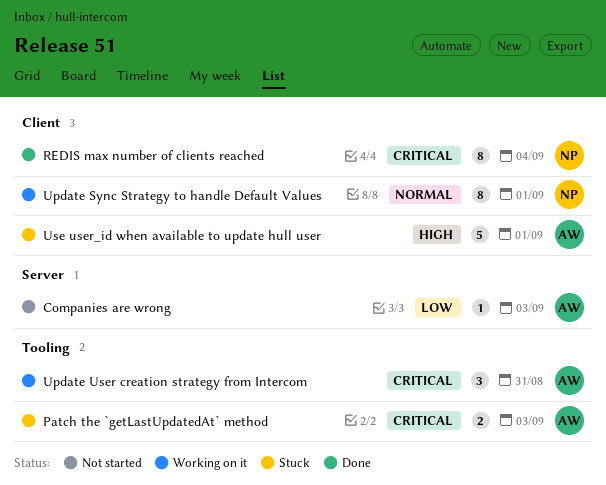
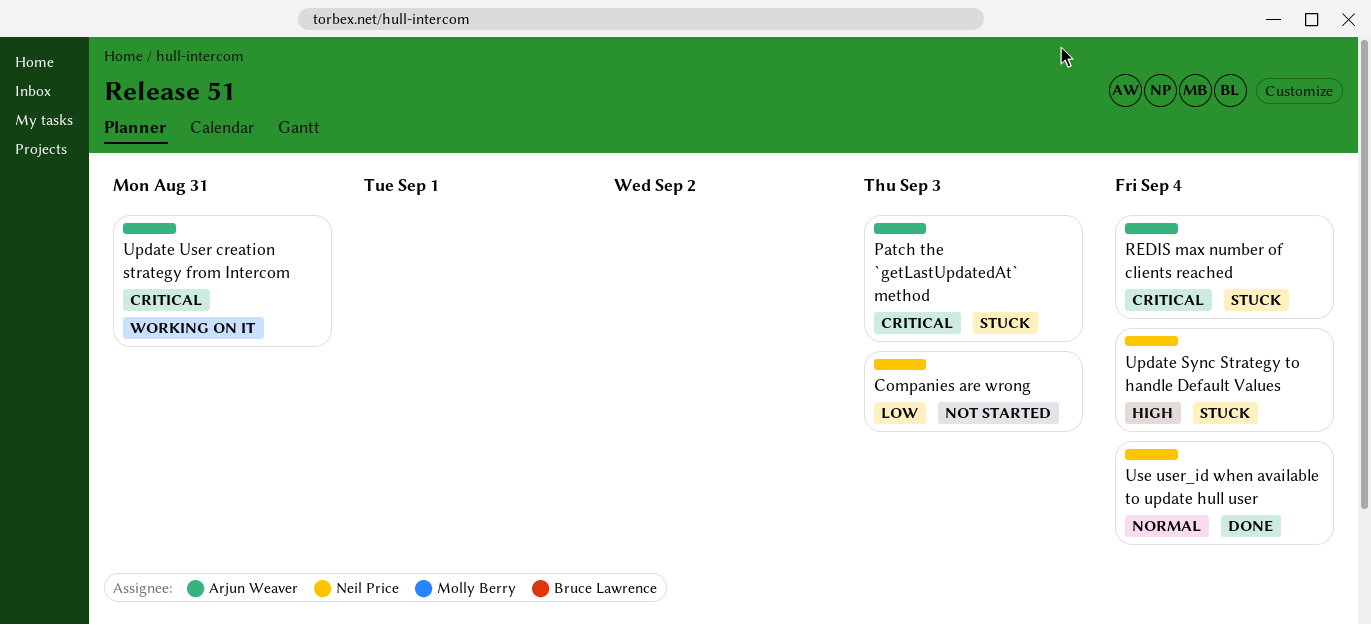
Companies are wrong, owner: Arjun Weaver -> Neil Price
REDIS max number of clients reached, status: Done -> Stuck
REDIS max number of clients reached, owner: Neil Price -> Arjun Weaver
Update Sync Strategy to handle Default Values, status: Working on it -> Stuck
Update Sync Strategy to handle Default Values, priority: Normal -> High
Update Sync Strategy to handle Default Values, due: Sep 1 -> Sep 4
Use user_id when available to update hull user, status: Stuck -> Done
Use user_id when available to update hull user, owner: Arjun Weaver -> Neil Price
Use user_id when available to update hull user, priority: High -> Normal
Use user_id when available to update hull user, due: Sep 1 -> Sep 4

